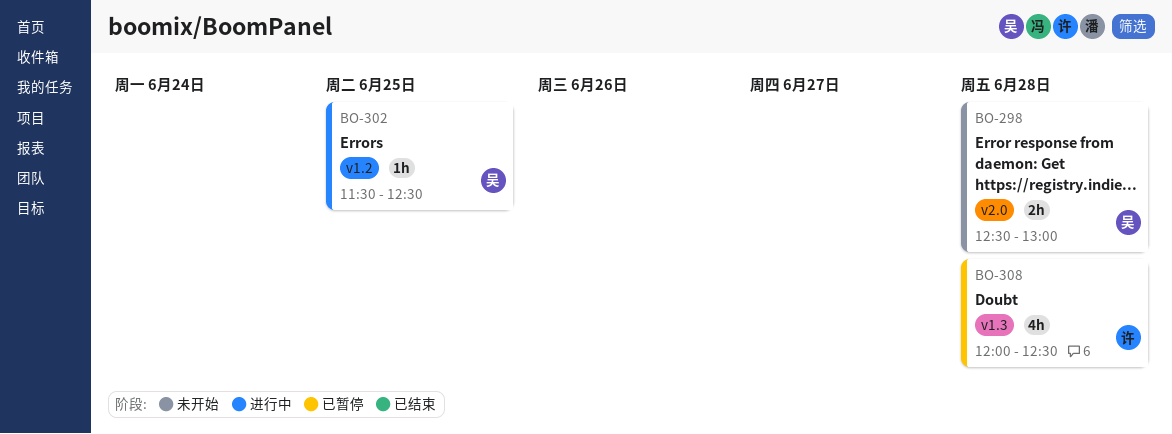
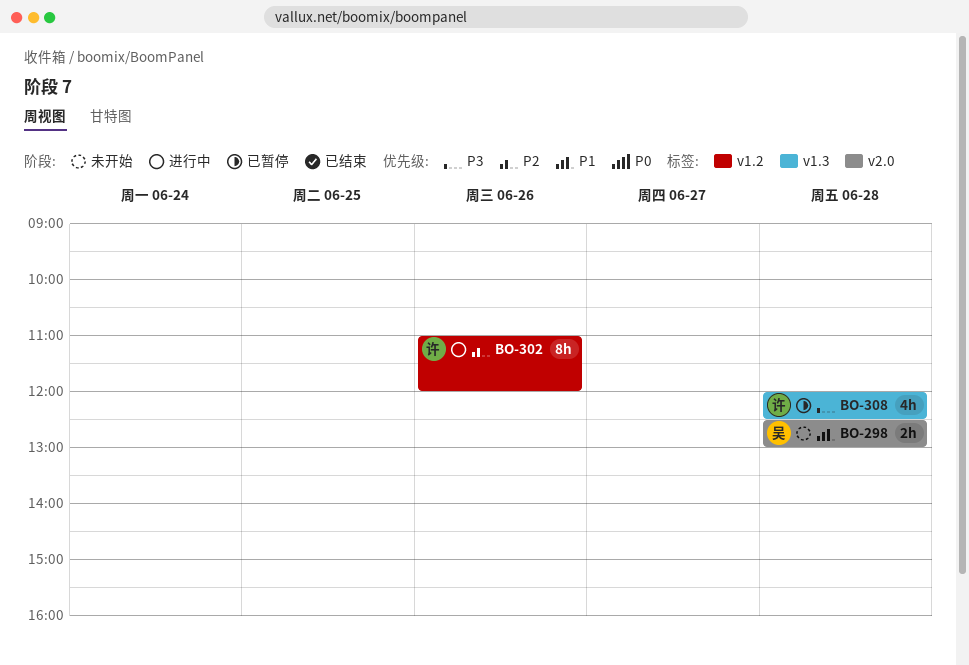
BO-302, owner: 吴 -> 许
BO-302, estimate: 1h -> 8h
BO-302, day: Jun 25 -> Jun 26
BO-302, begins: 11:30 -> 11:00
BO-302, ends: 12:30 -> 12:00

